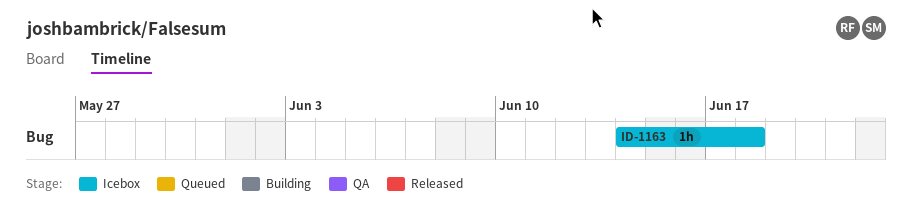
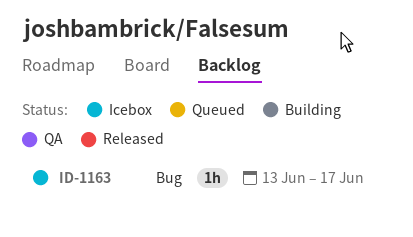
ID-1163, start: Jun 14 -> Jun 13
ID-1163, due: Jun 18 -> Jun 17

